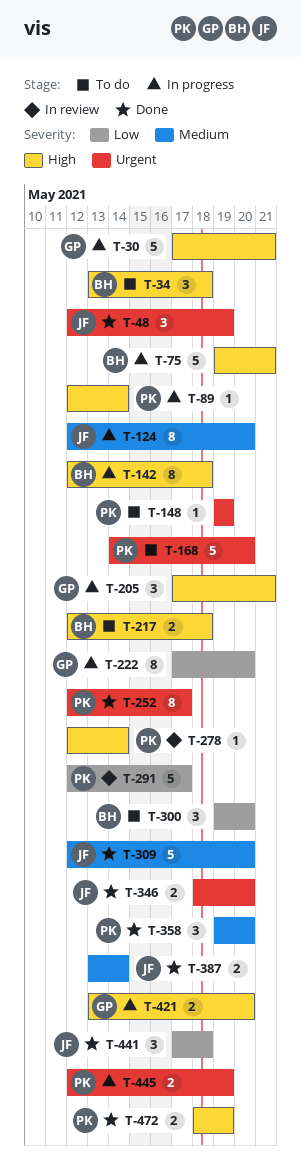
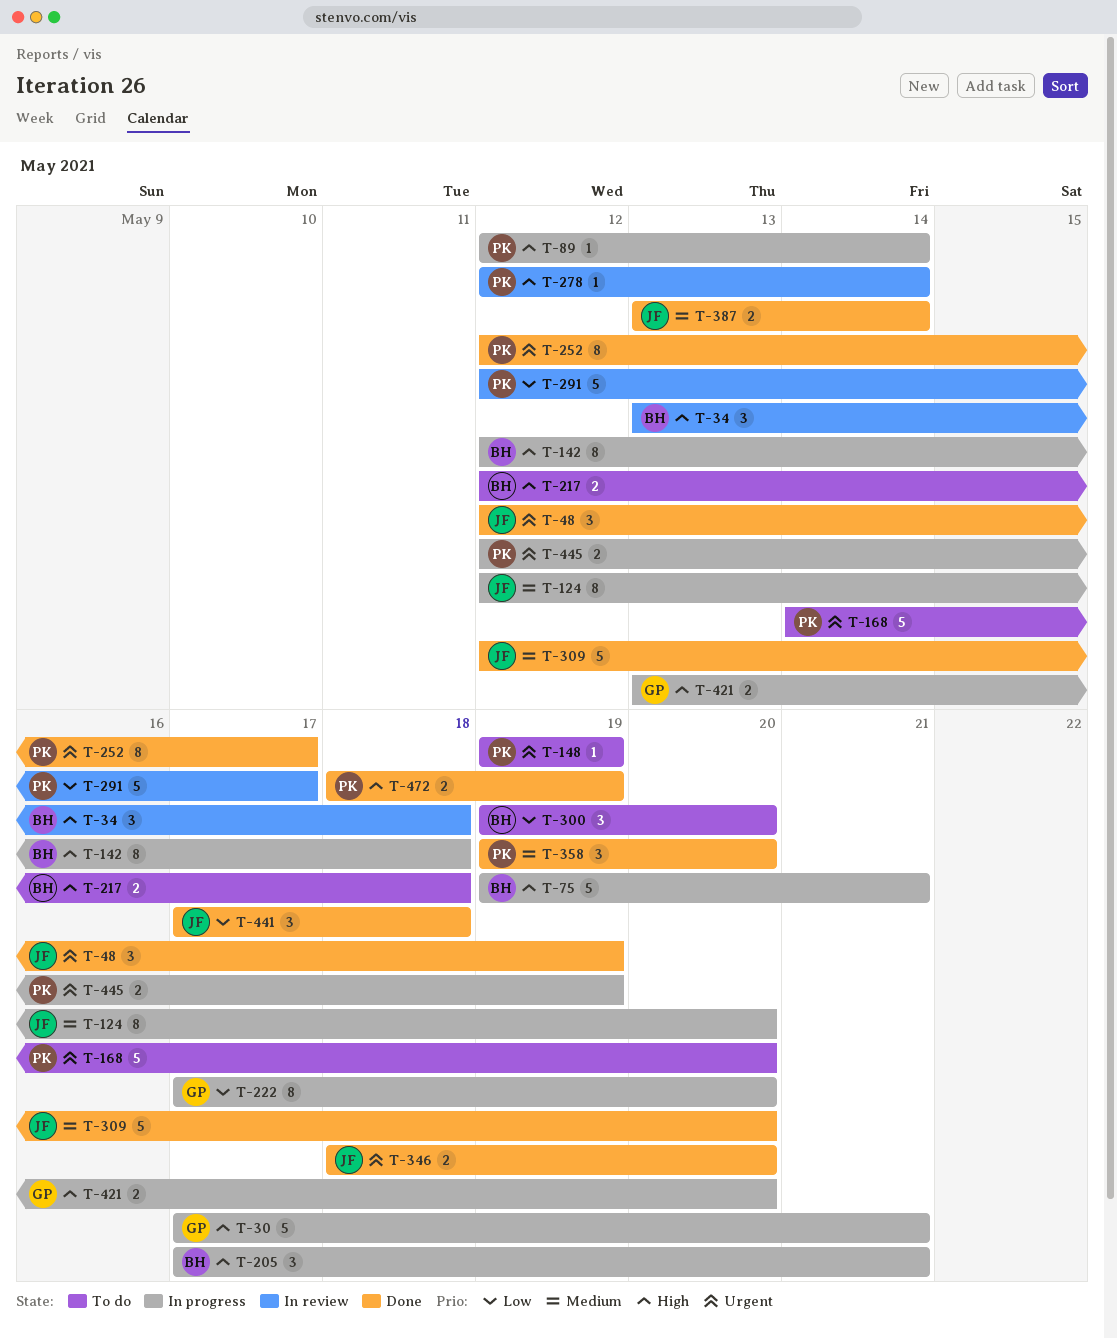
T-34, status: To do -> In review
T-205, owner: GP -> BH

